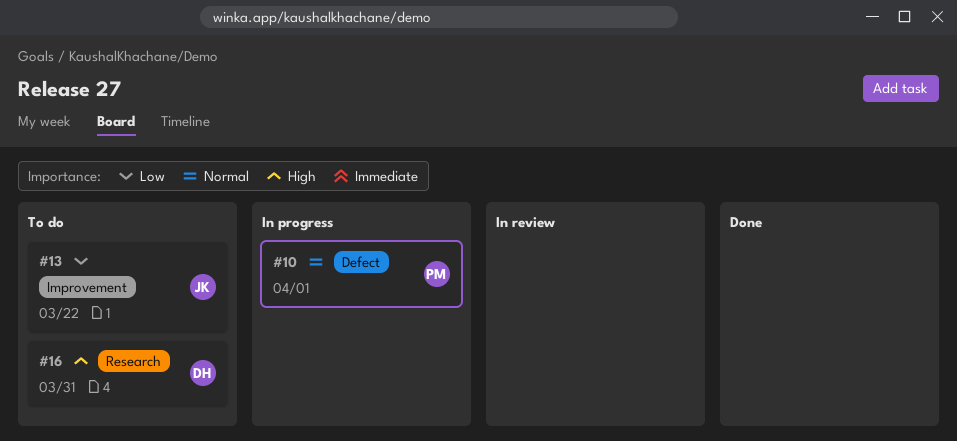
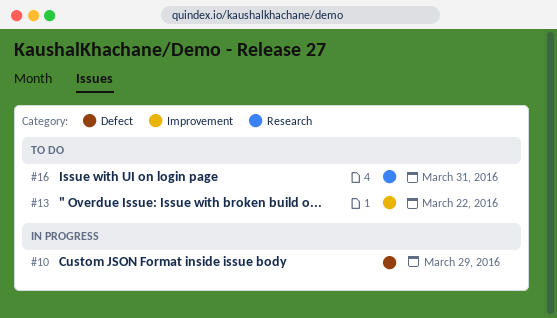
#10, due: Apr 1 -> Mar 29

